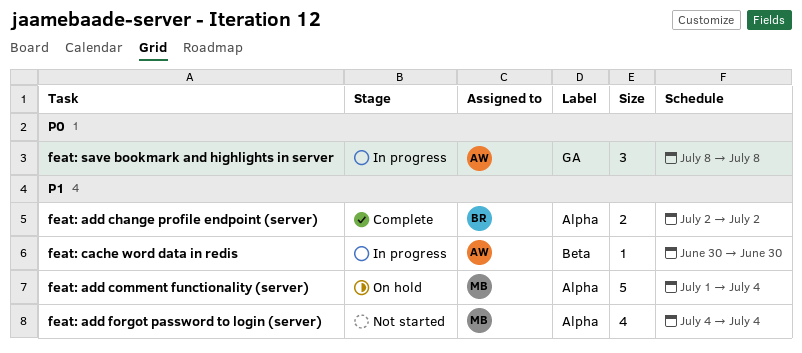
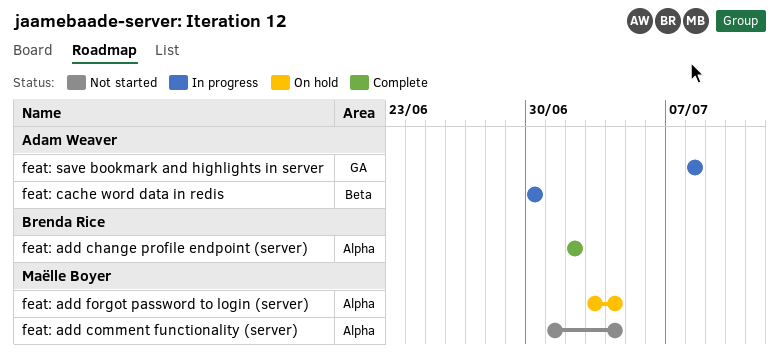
feat: add comment functionality (server), status: On hold -> Not started
feat: add forgot password to login (server), status: Not started -> On hold
feat: add forgot password to login (server), start: Jul 4 -> Jul 3

